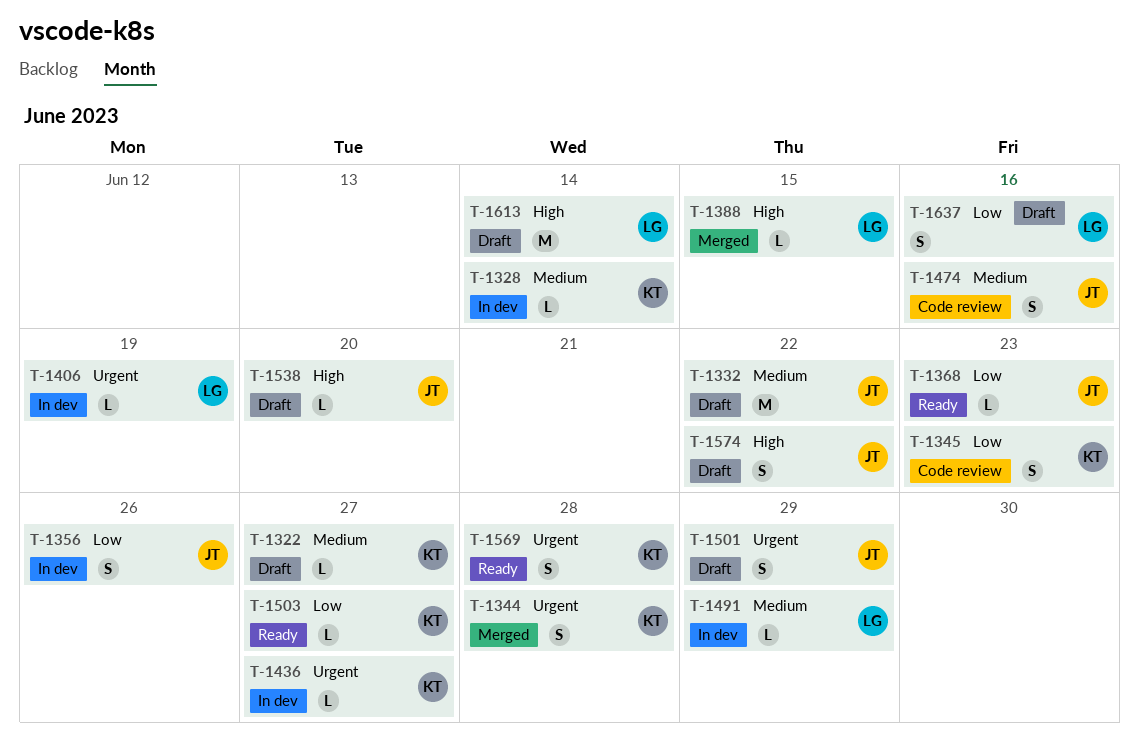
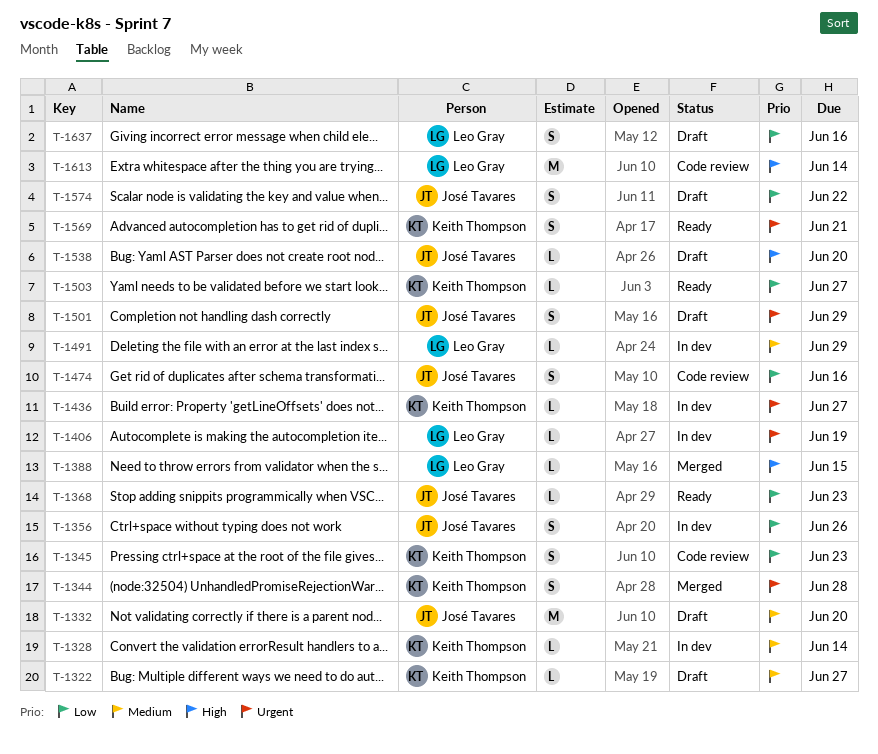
T-1332, due: Jun 22 -> Jun 20
T-1474, priority: Medium -> Low
T-1569, due: Jun 28 -> Jun 21
T-1574, priority: High -> Low
T-1613, status: Draft -> Code review

